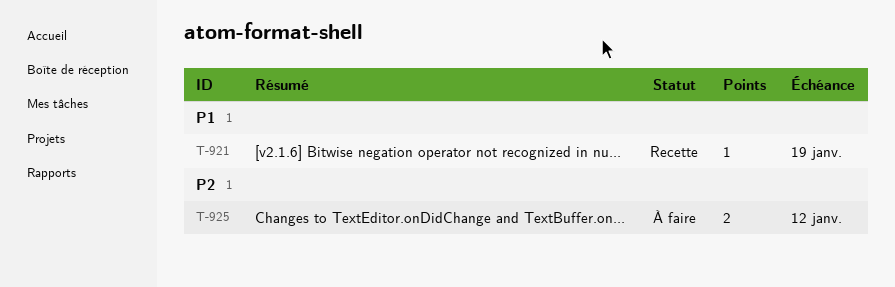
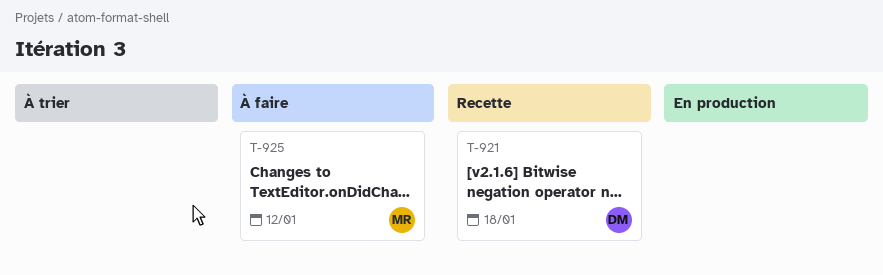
T-921, due: Jan 19 -> Jan 18

